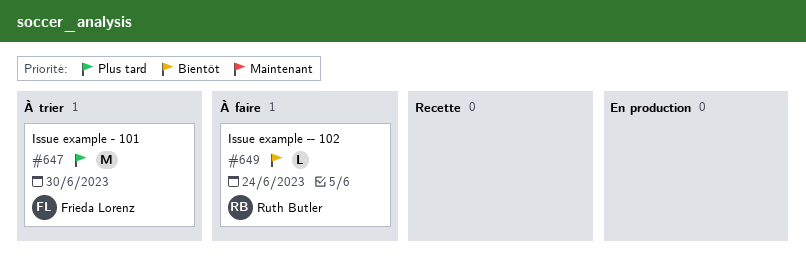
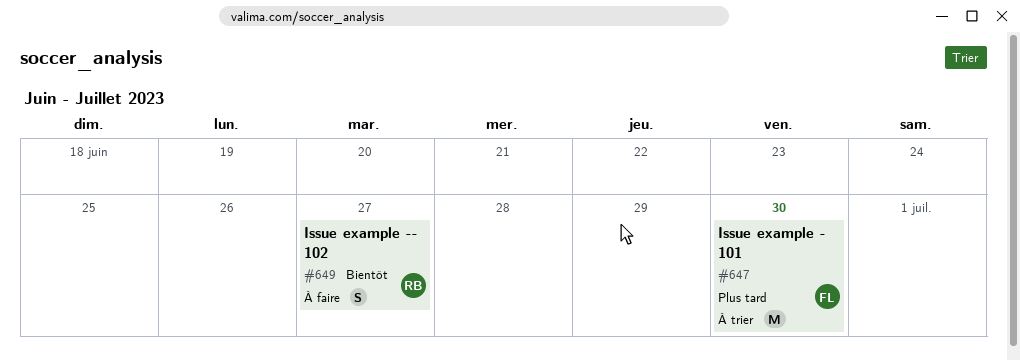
#649, estimate: L -> S
#649, due: Jun 24 -> Jun 27

